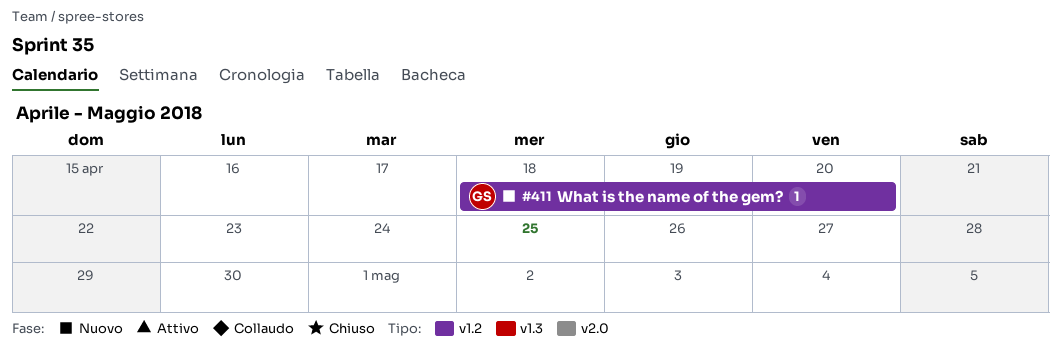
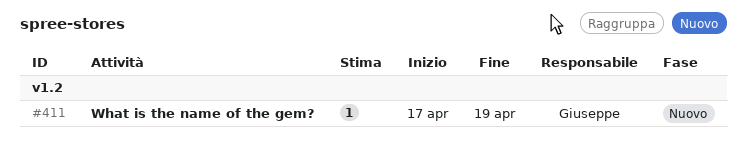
#411, start: Apr 18 -> Apr 17
#411, due: Apr 20 -> Apr 19

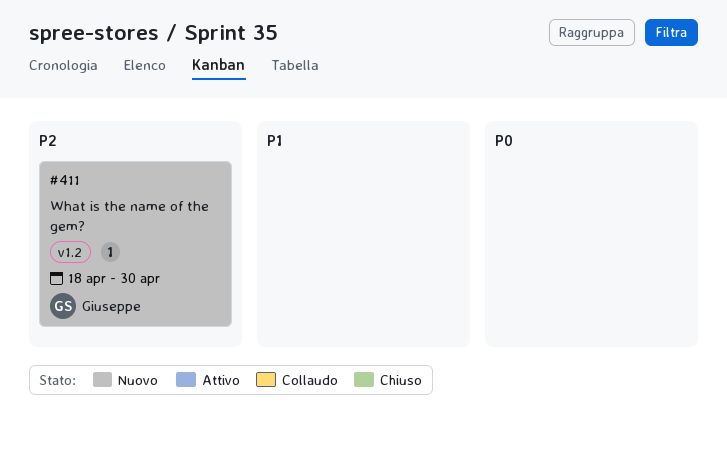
#411, start: Apr 17 -> Apr 18
#411, due: Apr 19 -> Apr 30

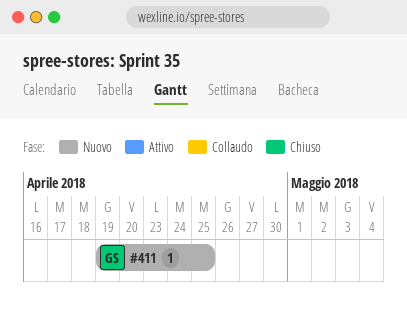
#411, start: Apr 18 -> Apr 19
#411, due: Apr 30 -> Apr 25

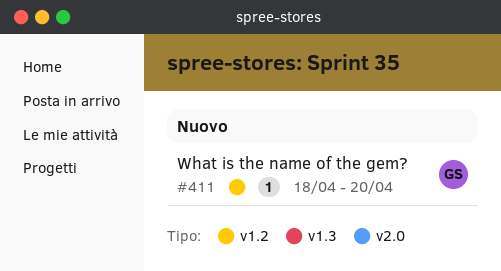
#411, start: Apr 19 -> Apr 18
#411, due: Apr 25 -> Apr 20

